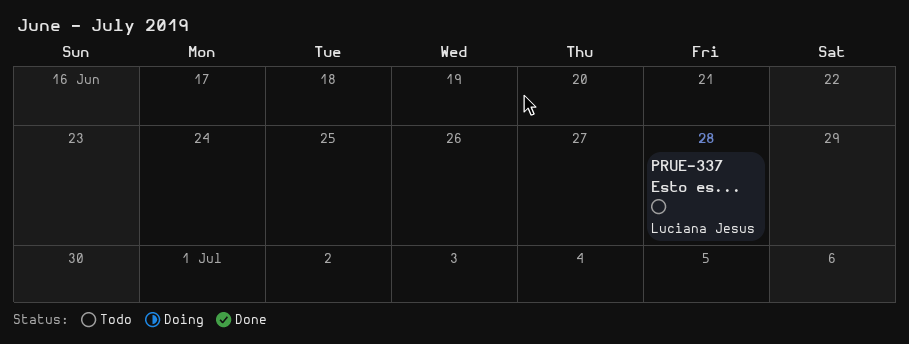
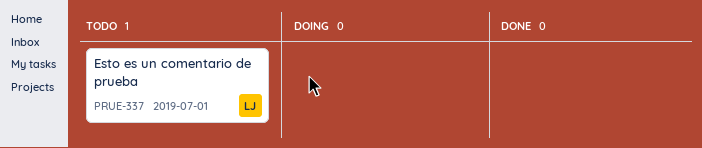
PRUE-337, due: Jun 28 -> Jul 1

